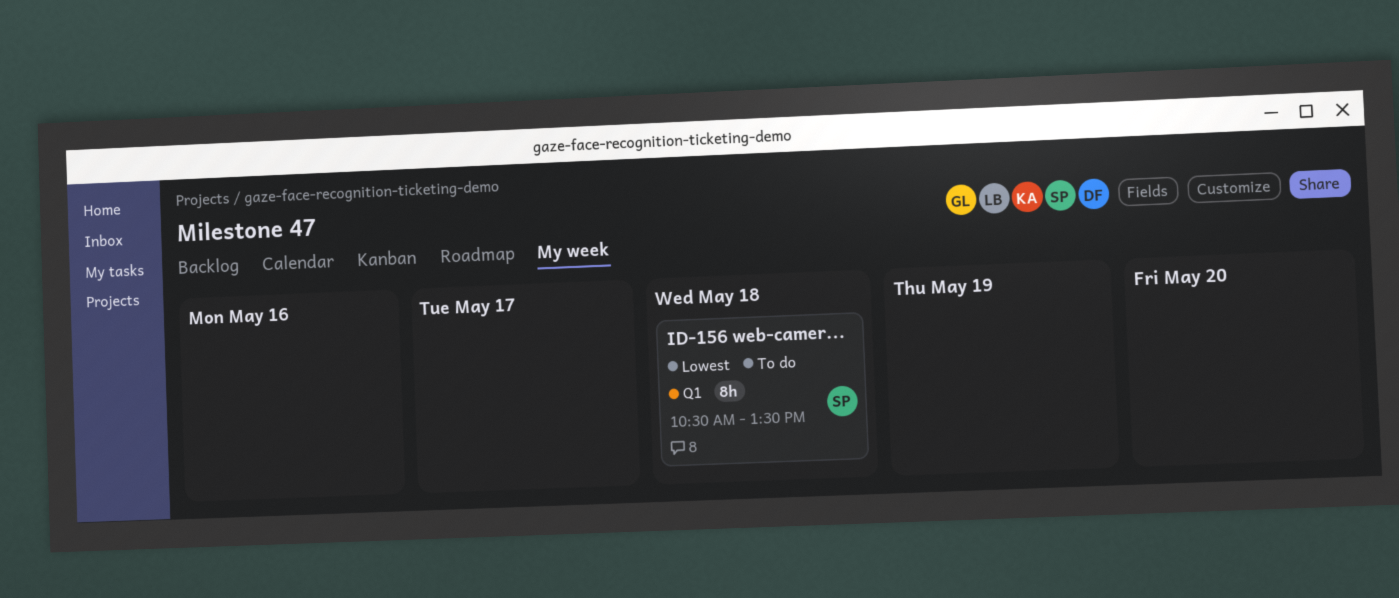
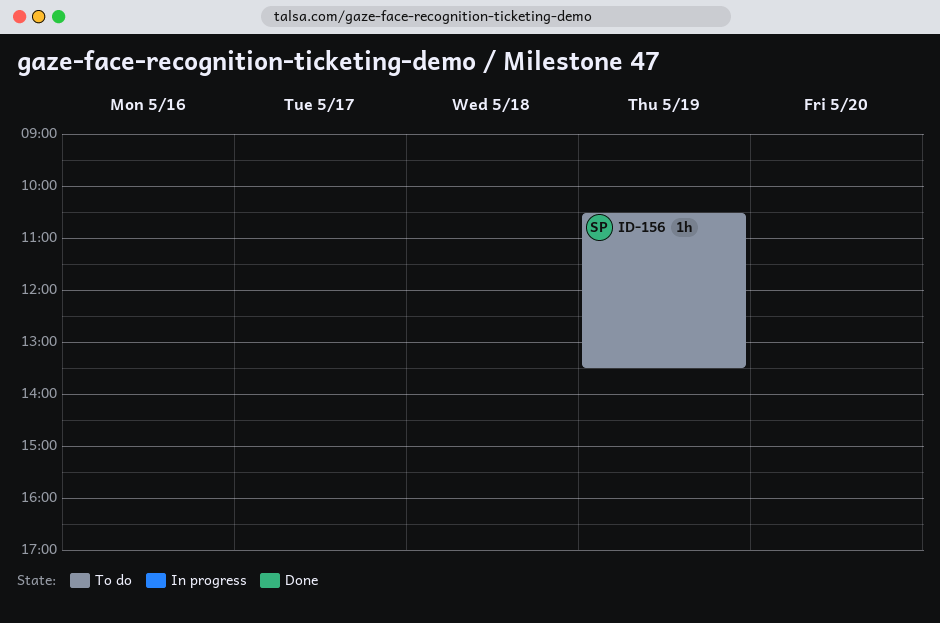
ID-156, estimate: 8h -> 1h
ID-156, day: May 18 -> May 19

